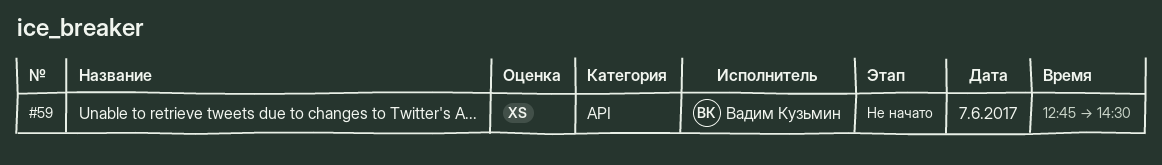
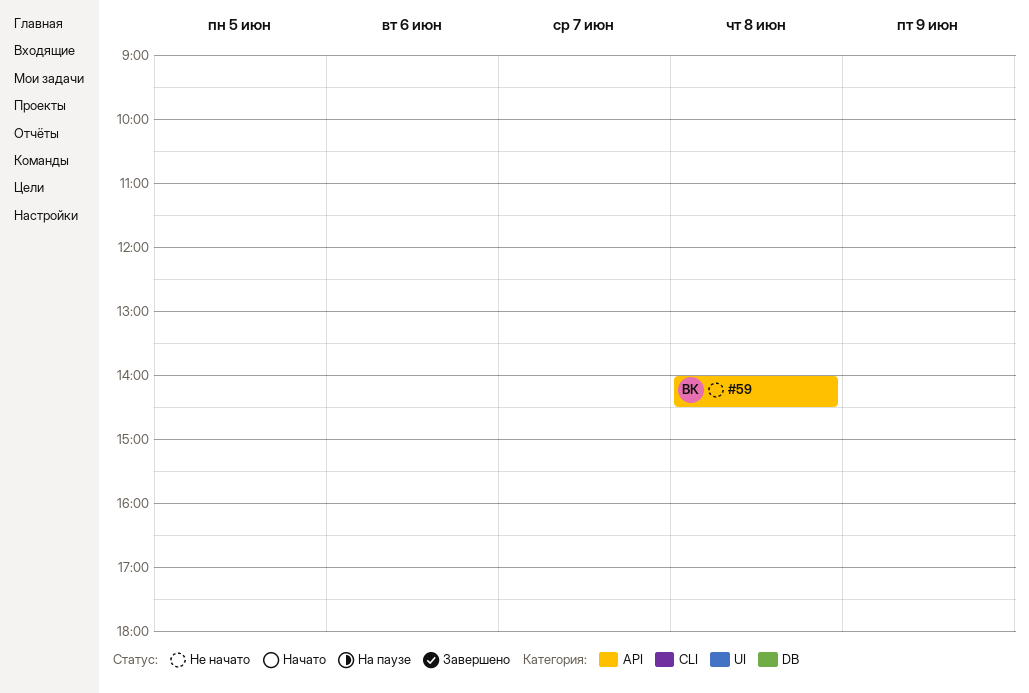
#59, day: Jun 7 -> Jun 8
#59, begins: 12:45 -> 14:00

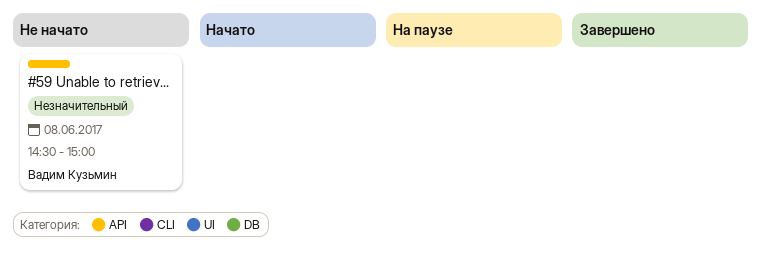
#59, begins: 14:00 -> 14:30
#59, ends: 14:30 -> 15:00

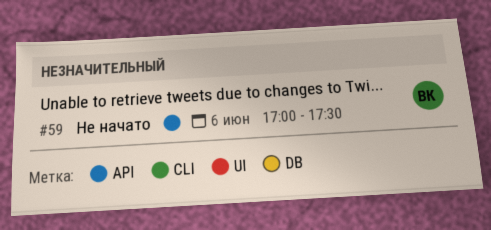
#59, day: Jun 8 -> Jun 6
#59, begins: 14:30 -> 17:00
#59, ends: 15:00 -> 17:30

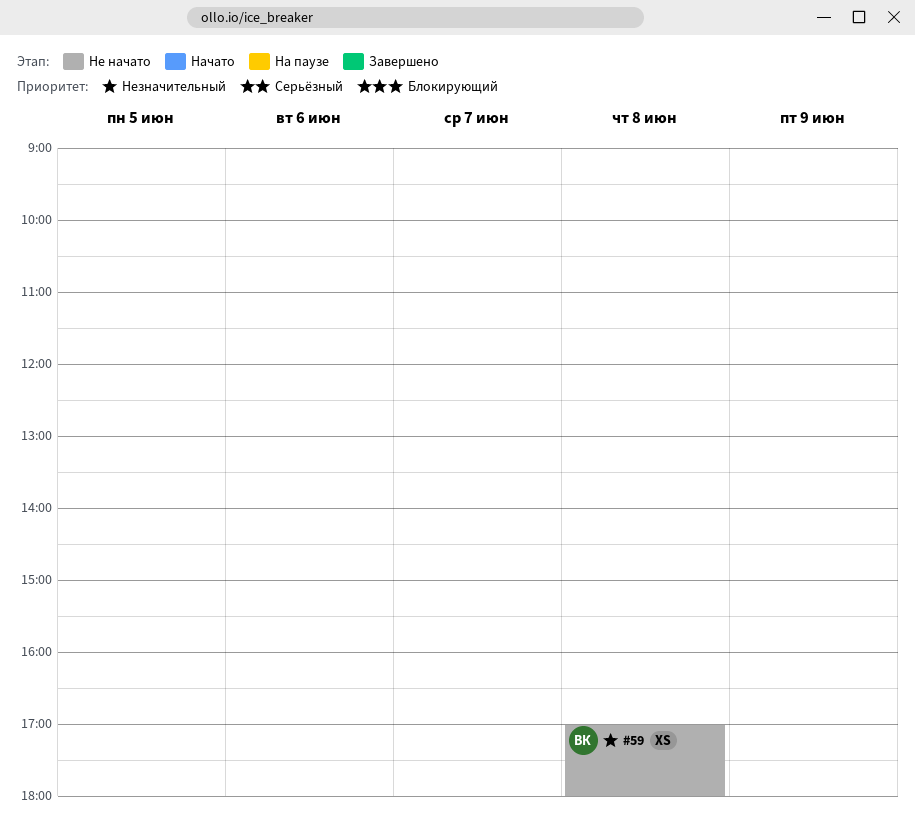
#59, day: Jun 6 -> Jun 8
#59, ends: 17:30 -> 18:00

